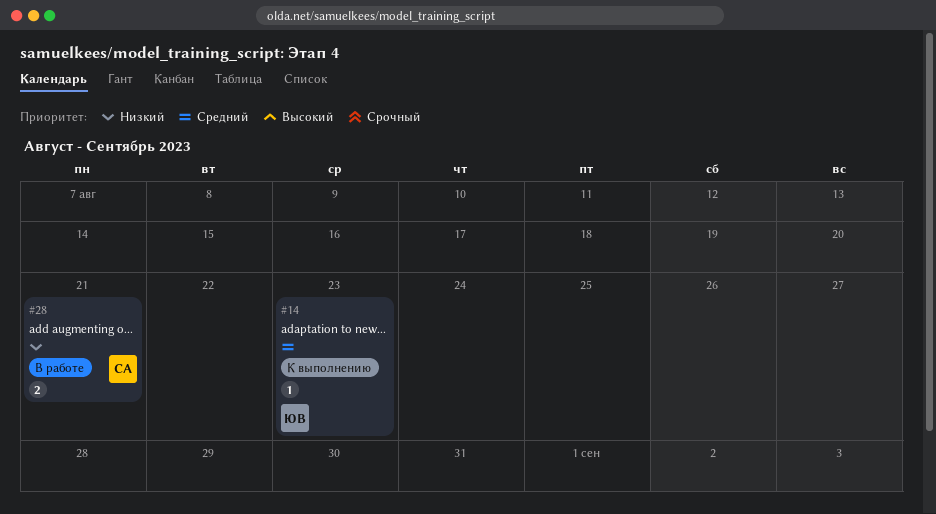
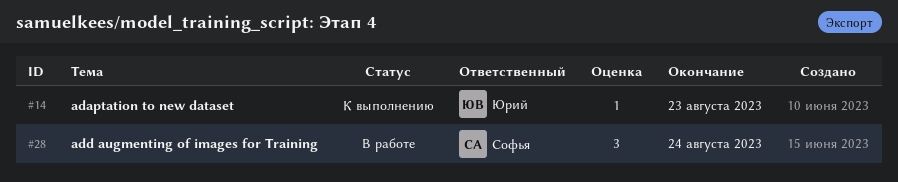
#28, estimate: 2 -> 3
#28, due: Aug 21 -> Aug 24

